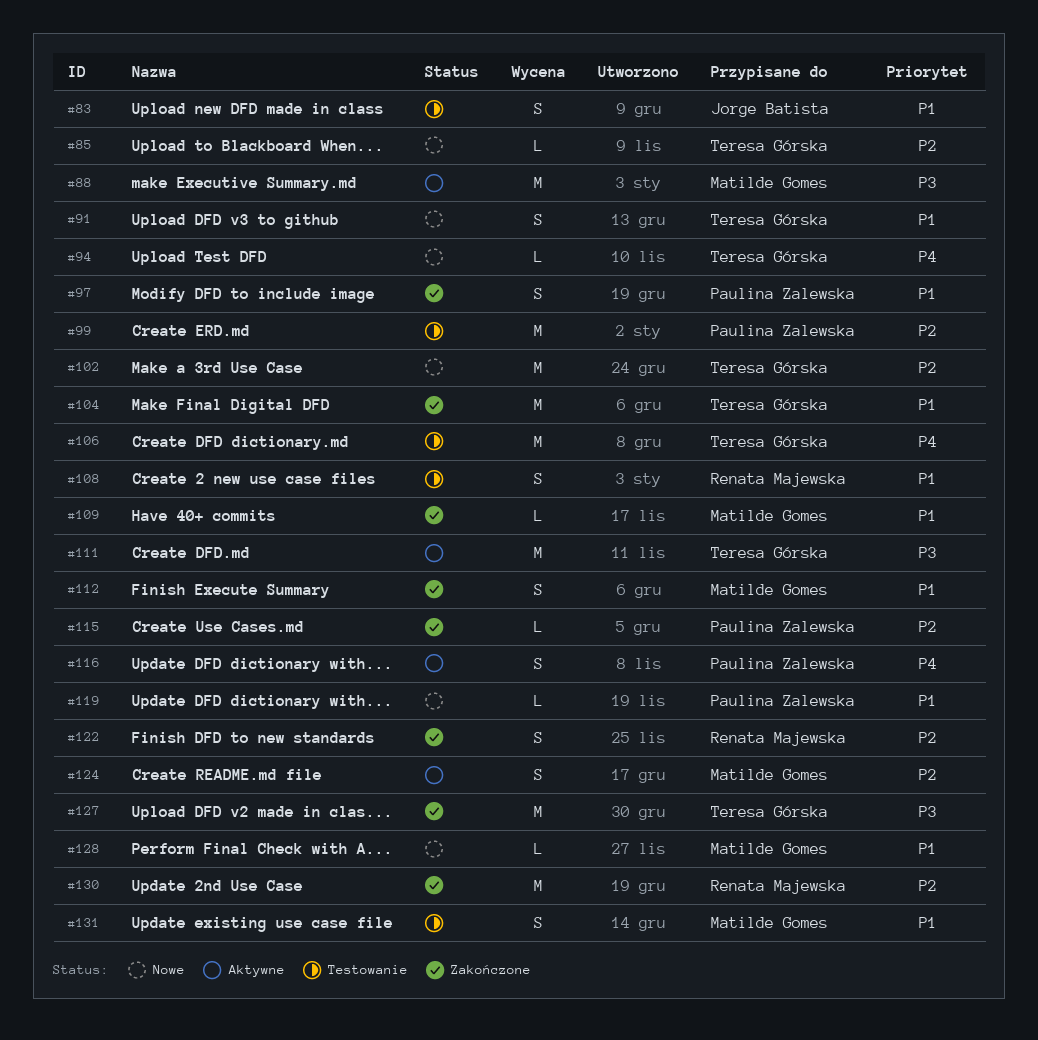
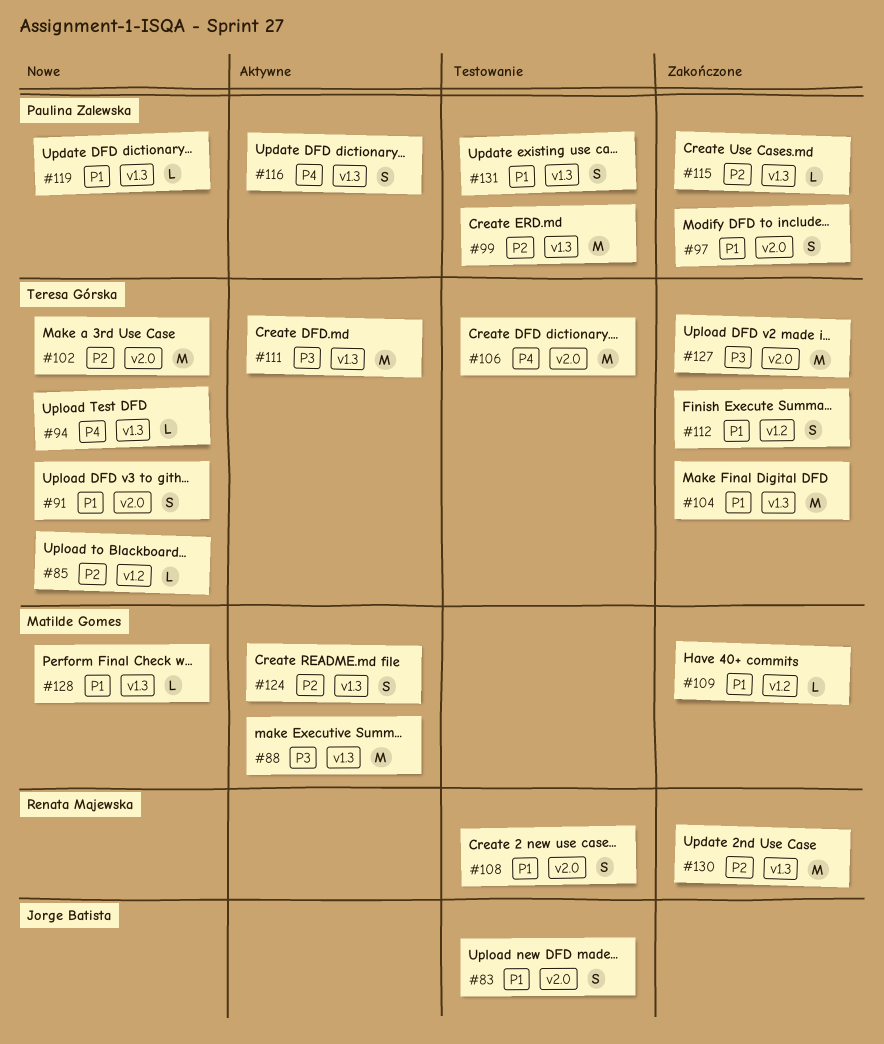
#112, owner: Matilde Gomes -> Teresa Górska
#122: present -> none
#131, owner: Matilde Gomes -> Paulina Zalewska

